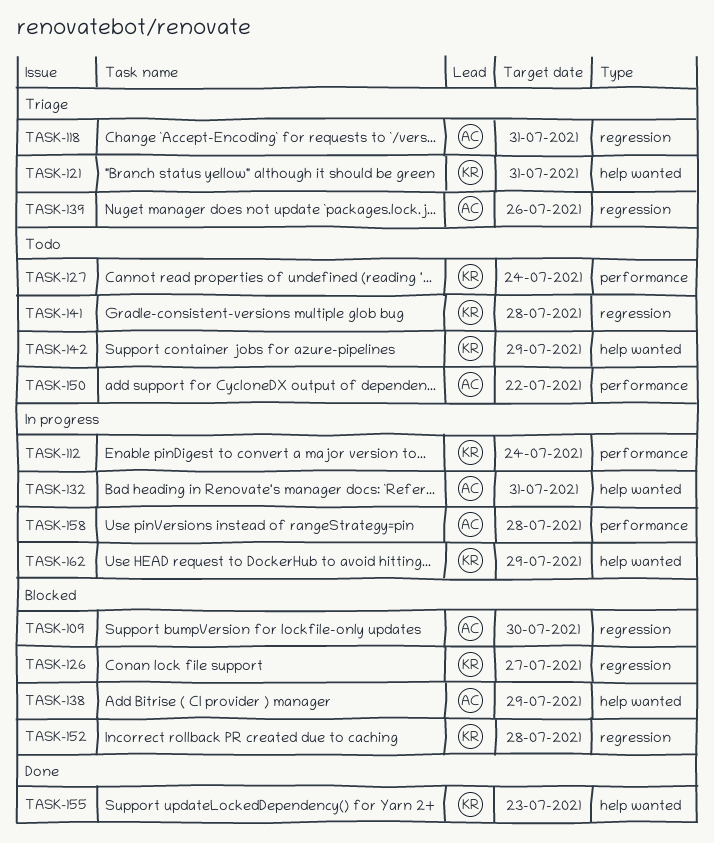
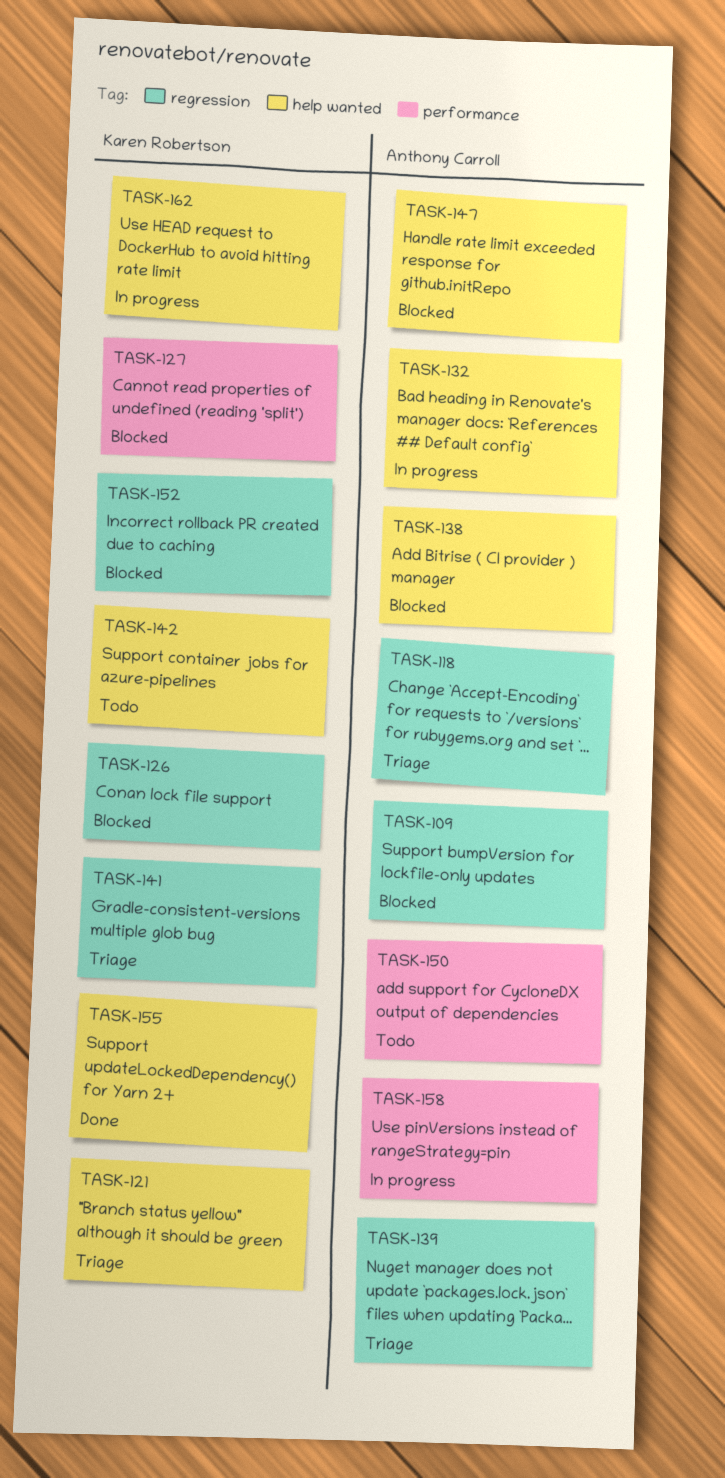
TASK-112: present -> none
TASK-127, status: Todo -> Blocked
TASK-141, status: Todo -> Triage
TASK-147: none -> present

